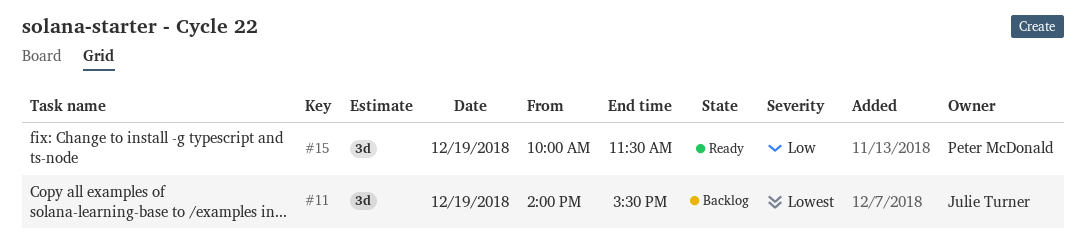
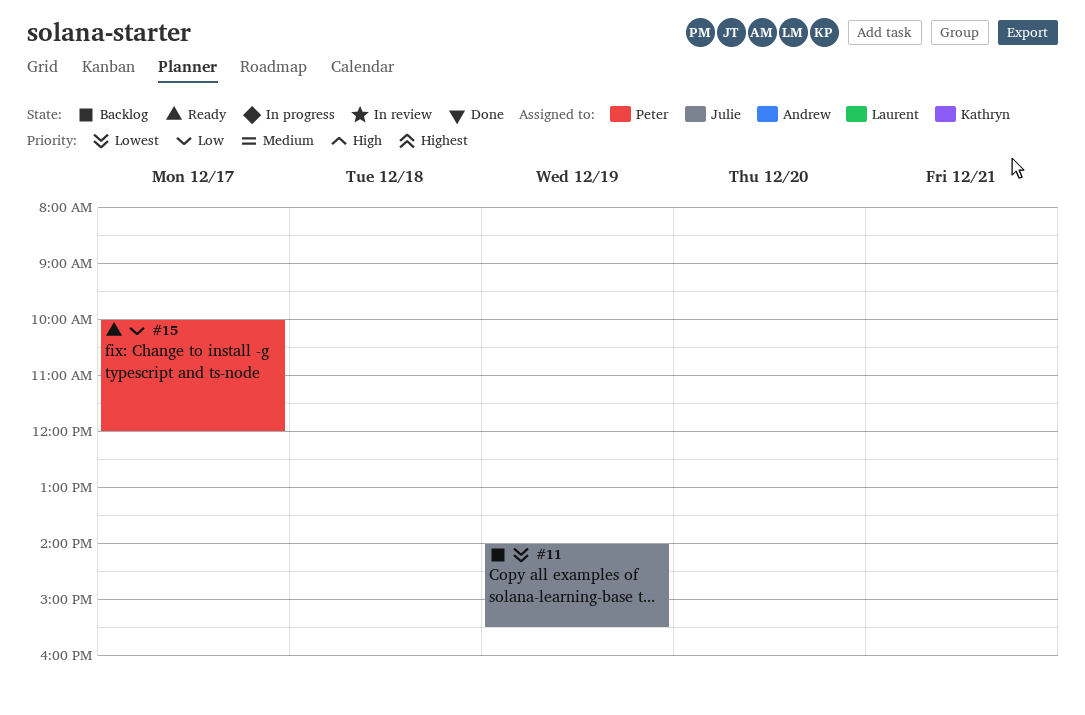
#15, day: Dec 19 -> Dec 17
#15, ends: 11:30 -> 12:00

